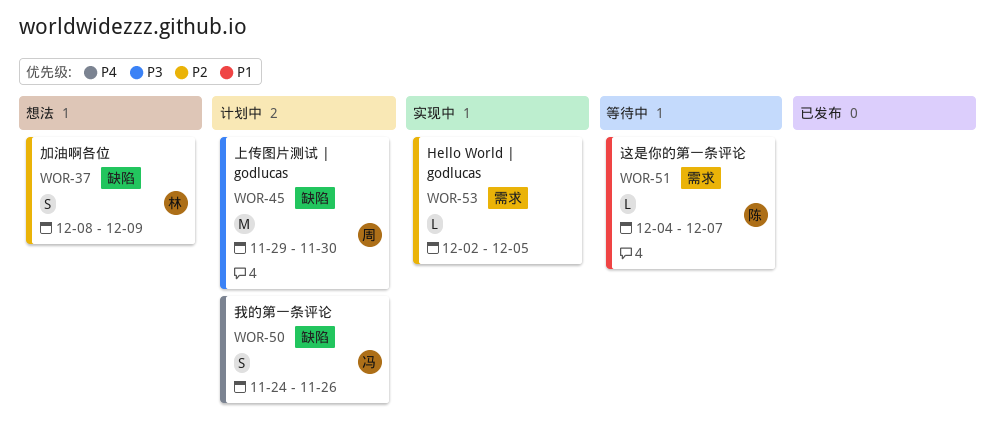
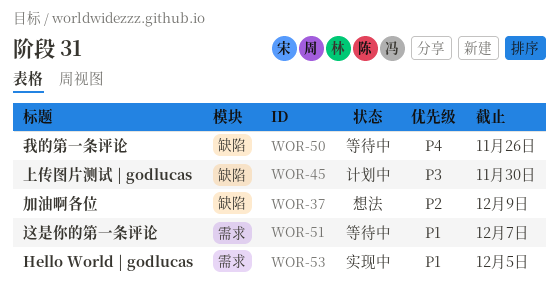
WOR-50, status: 计划中 -> 等待中
WOR-53, priority: P2 -> P1

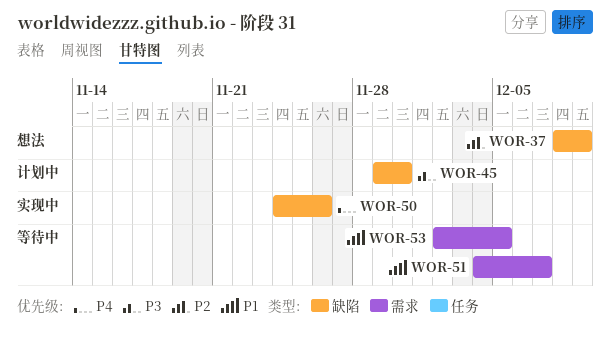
WOR-50, status: 等待中 -> 实现中
WOR-53, status: 实现中 -> 等待中

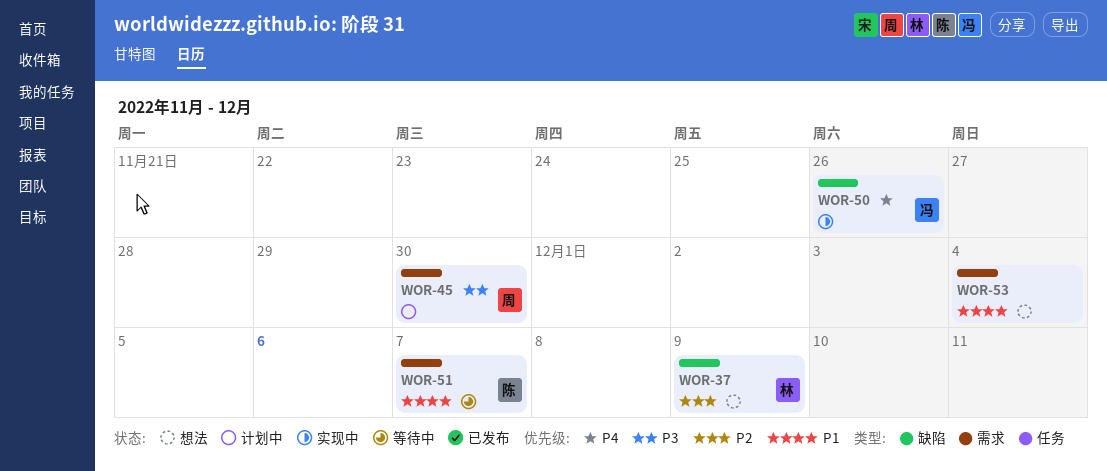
WOR-45, label: 缺陷 -> 需求
WOR-53, status: 等待中 -> 想法
WOR-53, due: Dec 5 -> Dec 4

